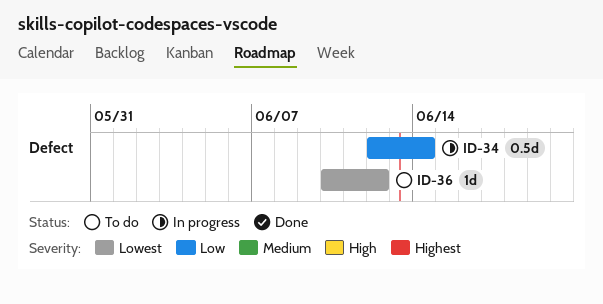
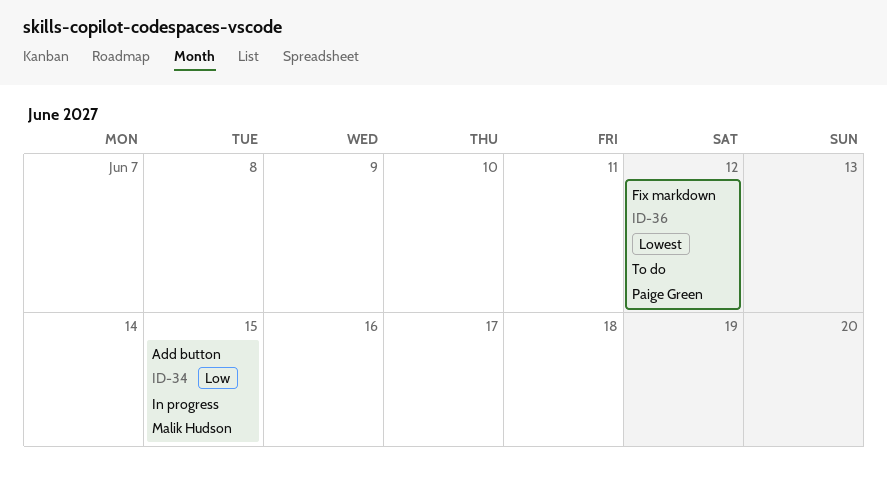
ID-34, due: Jun 14 -> Jun 15

